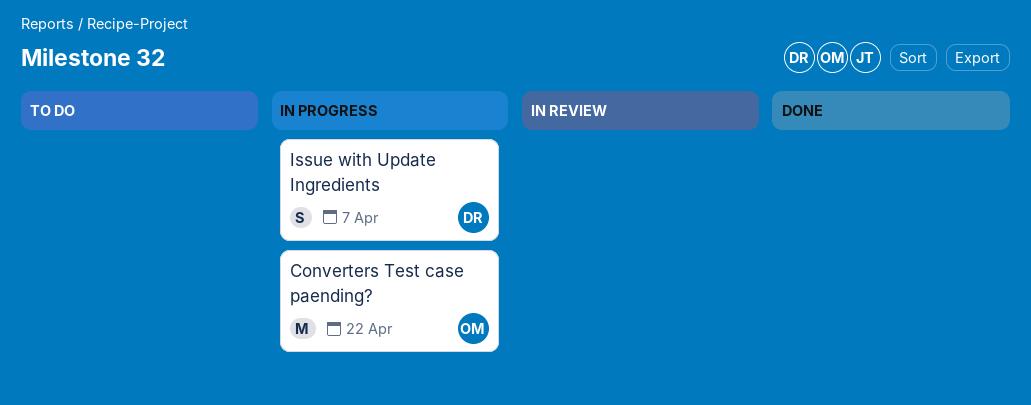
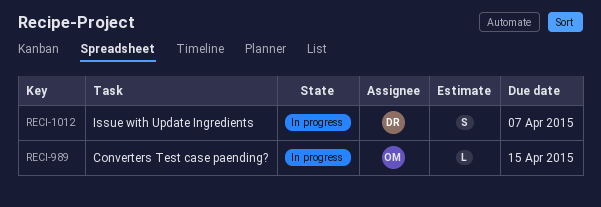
Converters Test case paending?, estimate: M -> L
Converters Test case paending?, due: Apr 22 -> Apr 15

